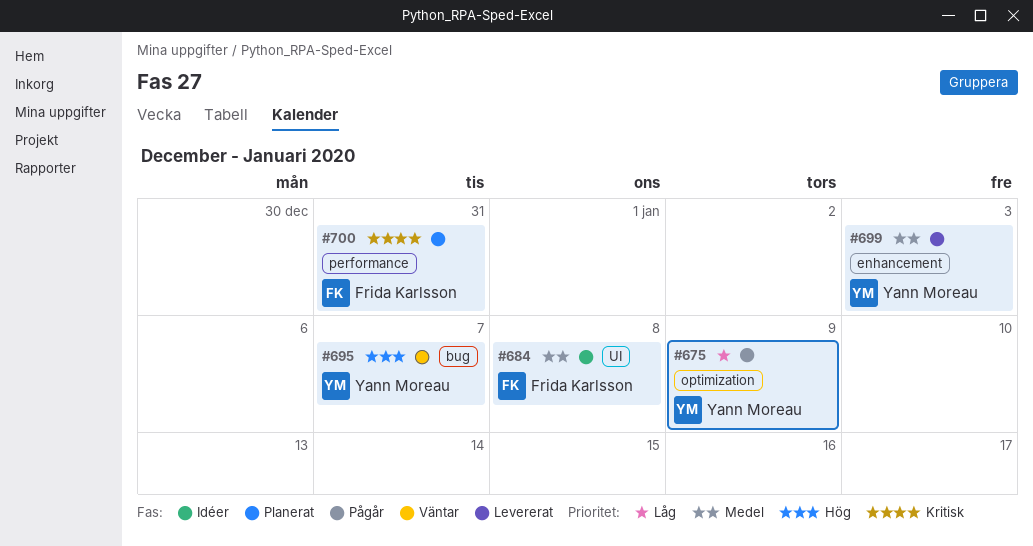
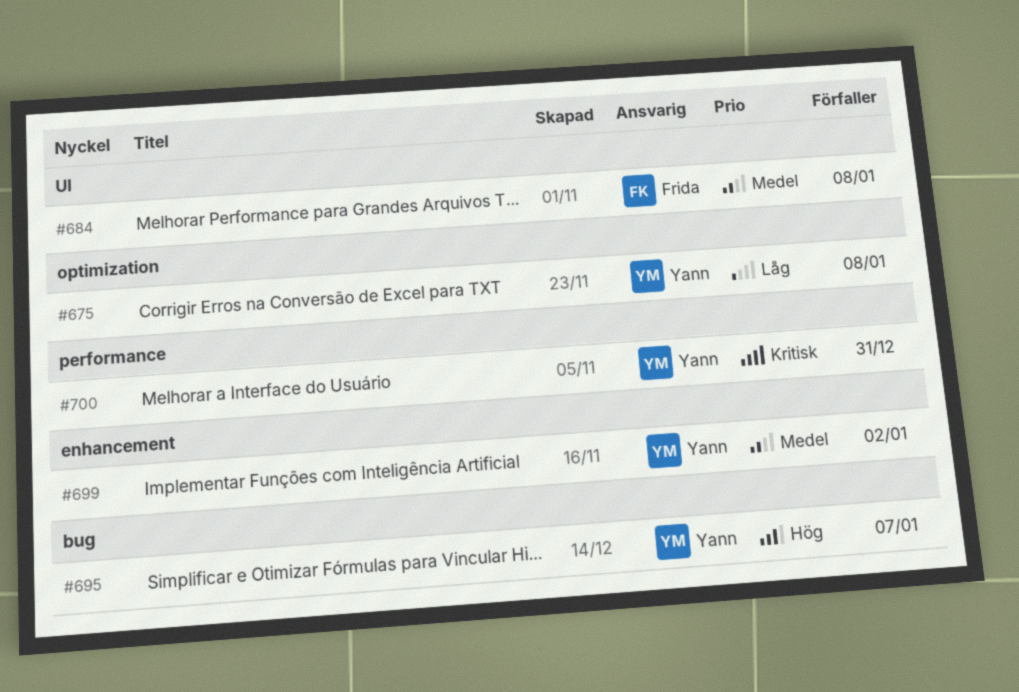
#675, due: Jan 9 -> Jan 8
#699, due: Jan 3 -> Jan 2
#700, owner: Frida Karlsson -> Yann Moreau

